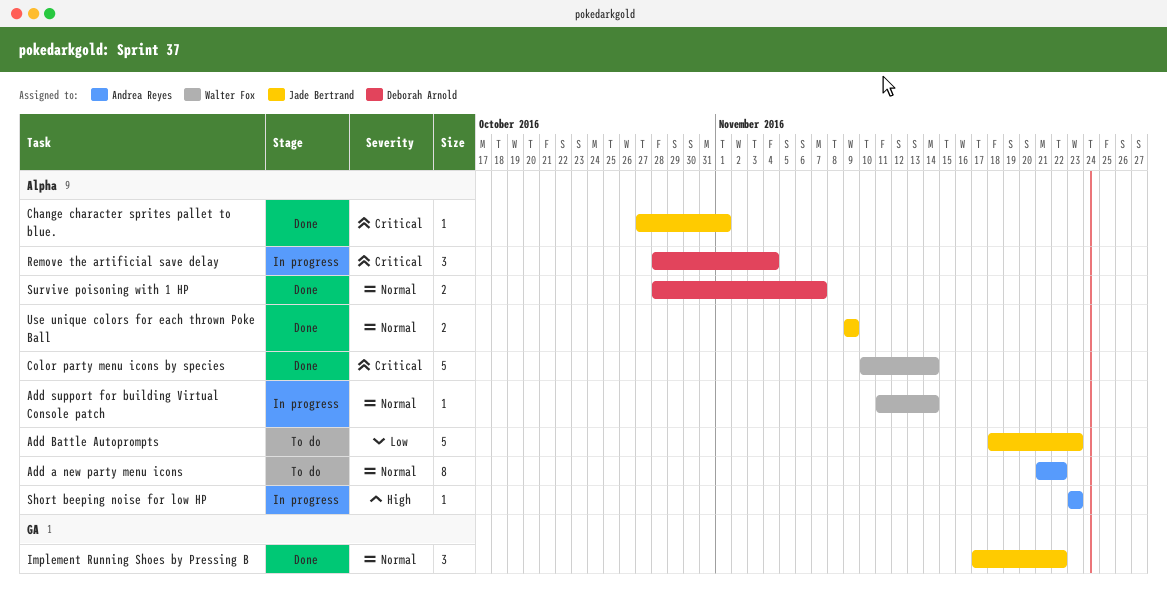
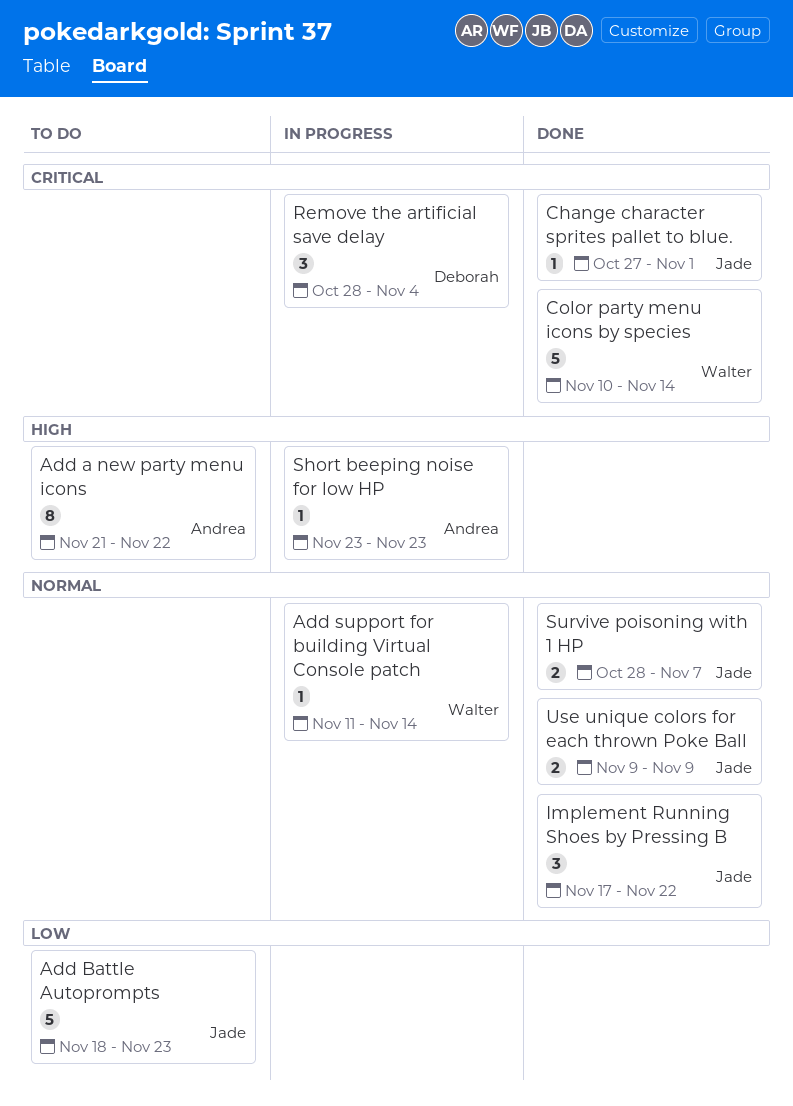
Add a new party menu icons, priority: Normal -> High
Survive poisoning with 1 HP, owner: Deborah Arnold -> Jade Bertrand

